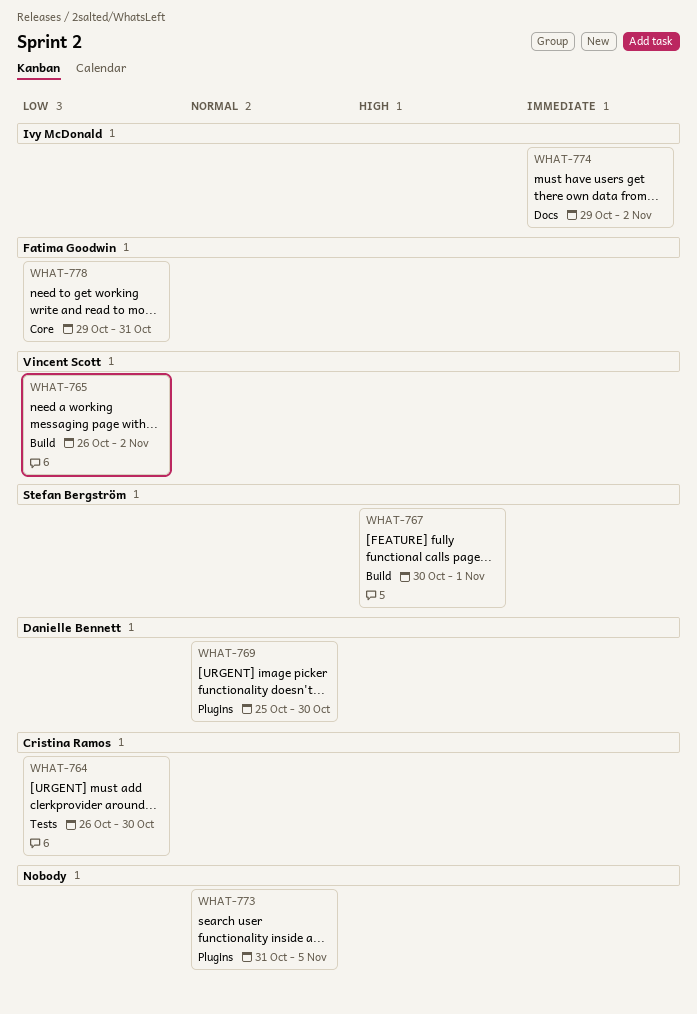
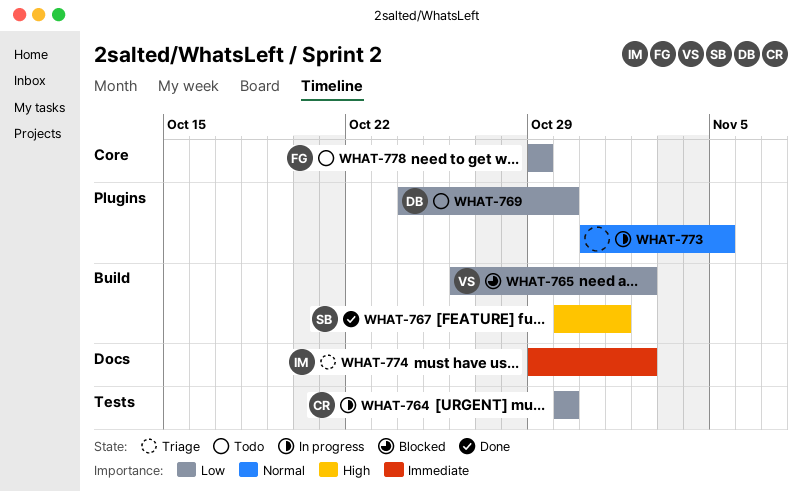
WHAT-764, start: Oct 26 -> Oct 30
WHAT-769, priority: Normal -> Low
WHAT-769, start: Oct 25 -> Oct 24
WHAT-778, due: Oct 31 -> Oct 29

